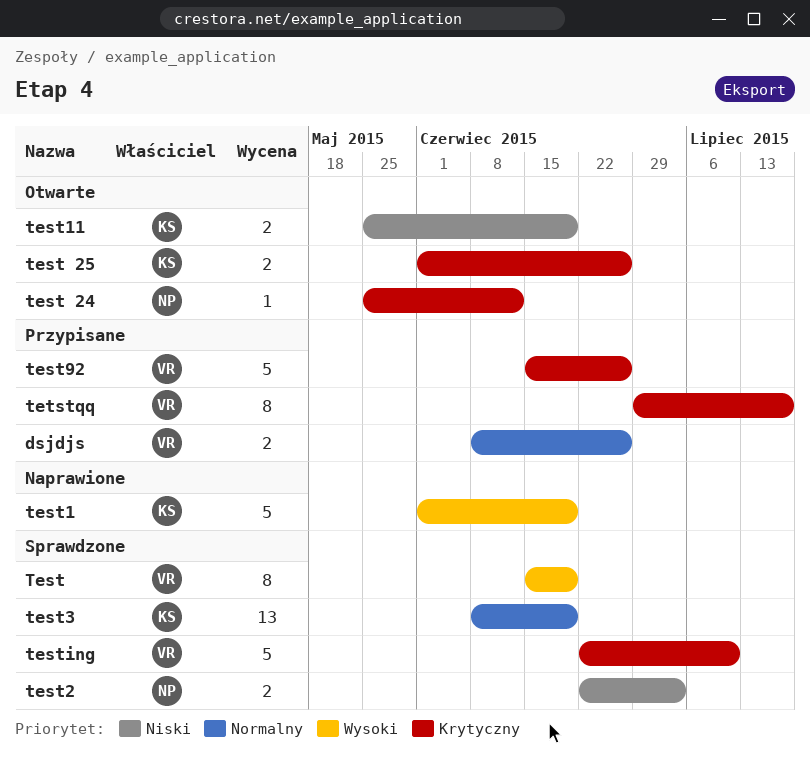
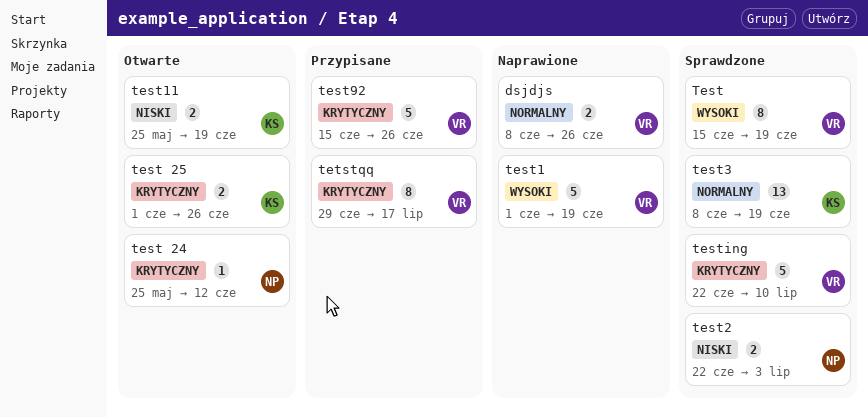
dsjdjs, status: Przypisane -> Naprawione
test1, owner: KS -> VR

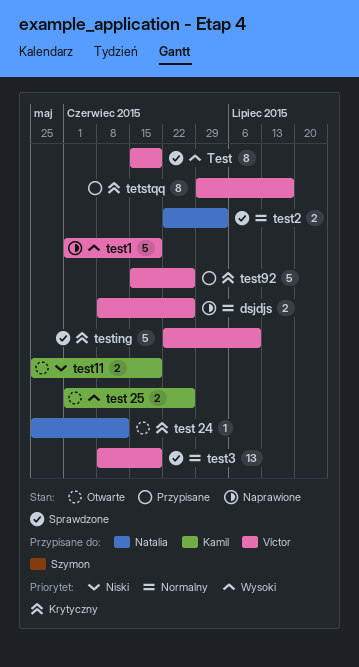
test 25, priority: Krytyczny -> Wysoki
test2, priority: Niski -> Normalny
test3, owner: Kamil -> Víctor

